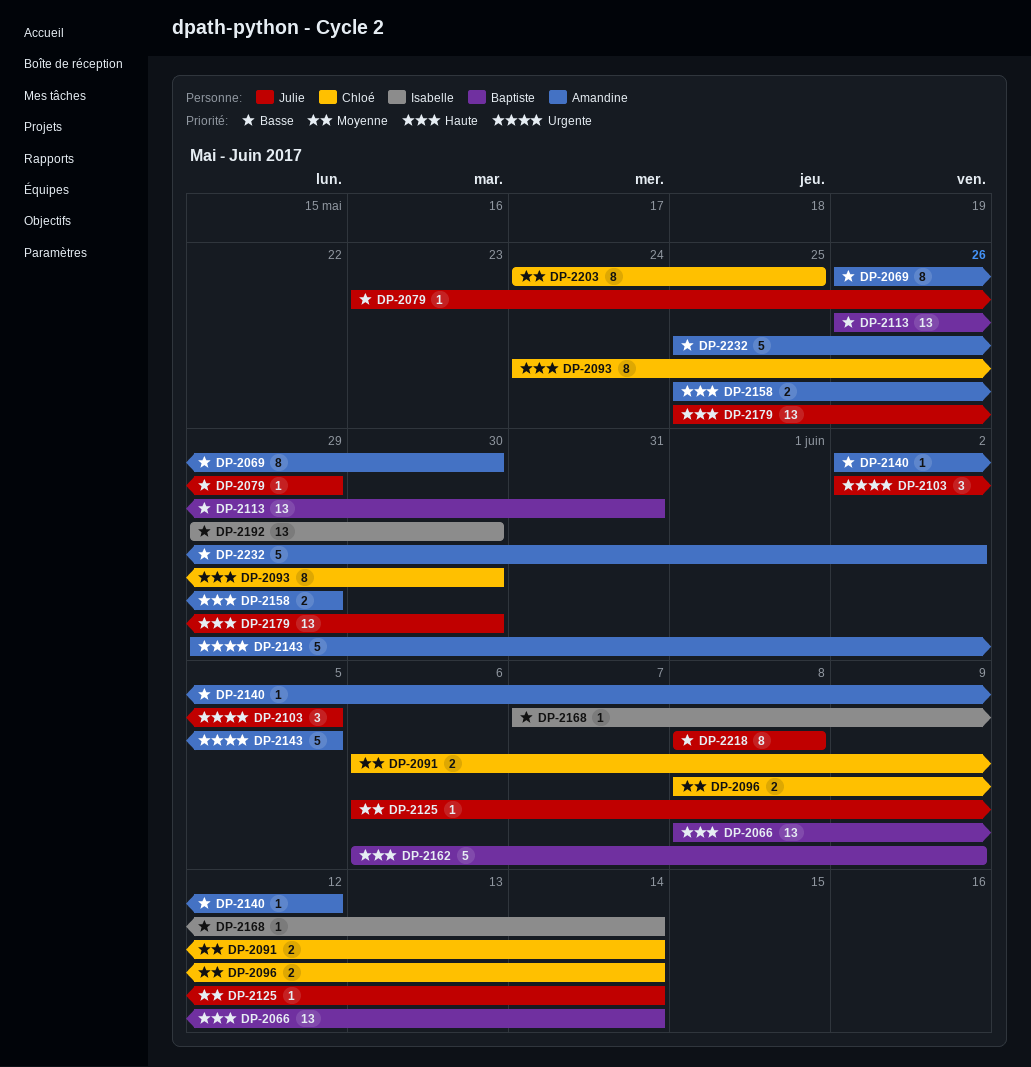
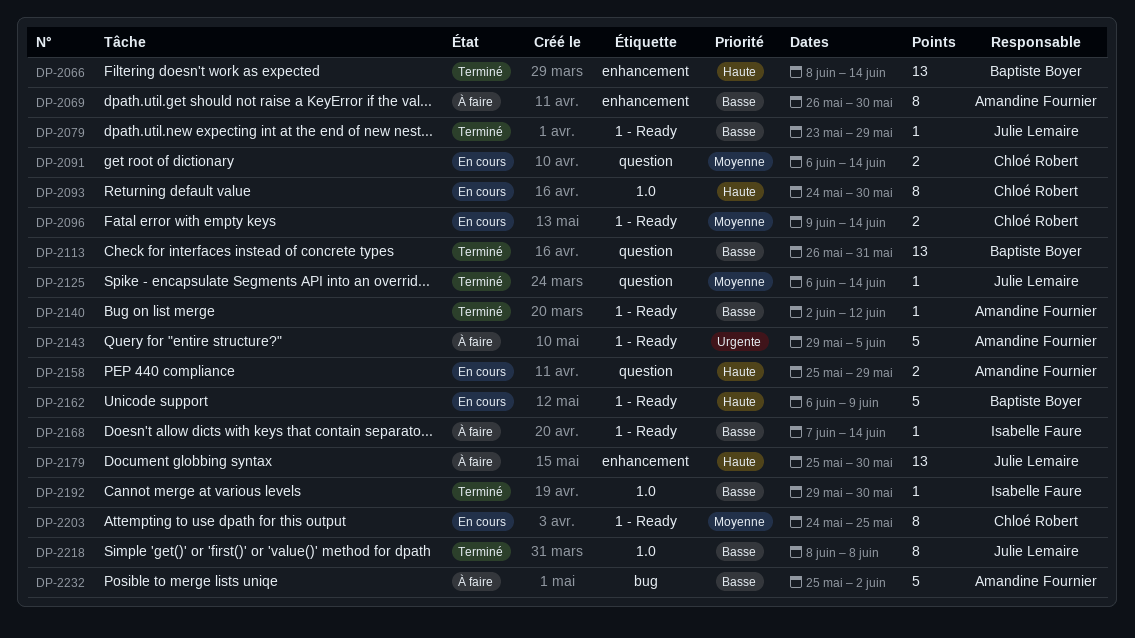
DP-2096, start: Jun 8 -> Jun 9
DP-2103: present -> none
DP-2192, estimate: 13 -> 1

